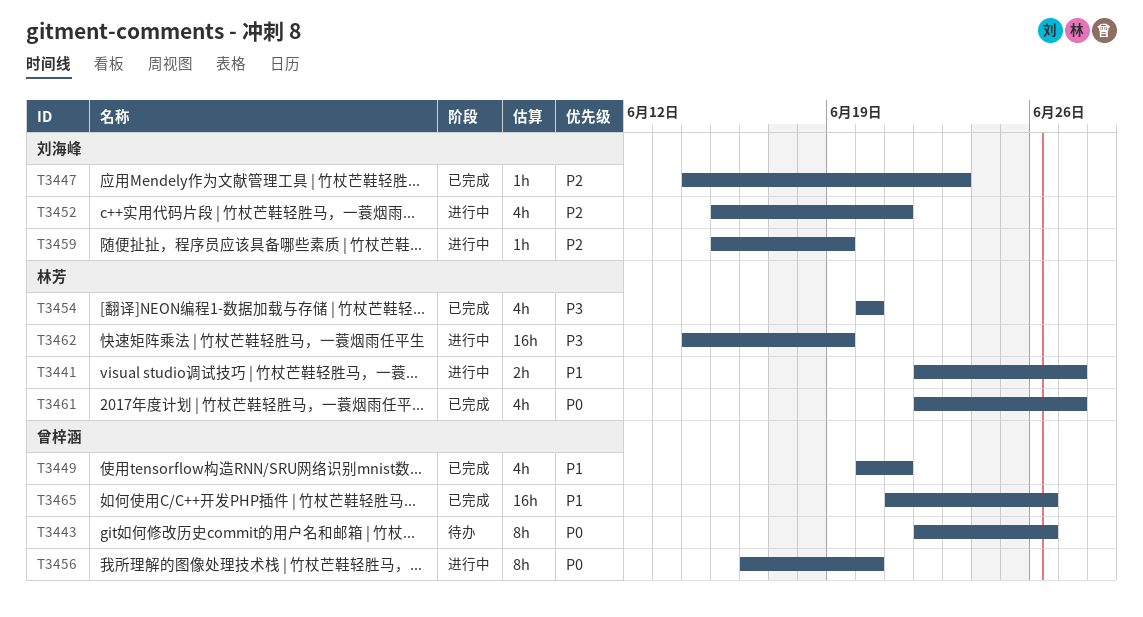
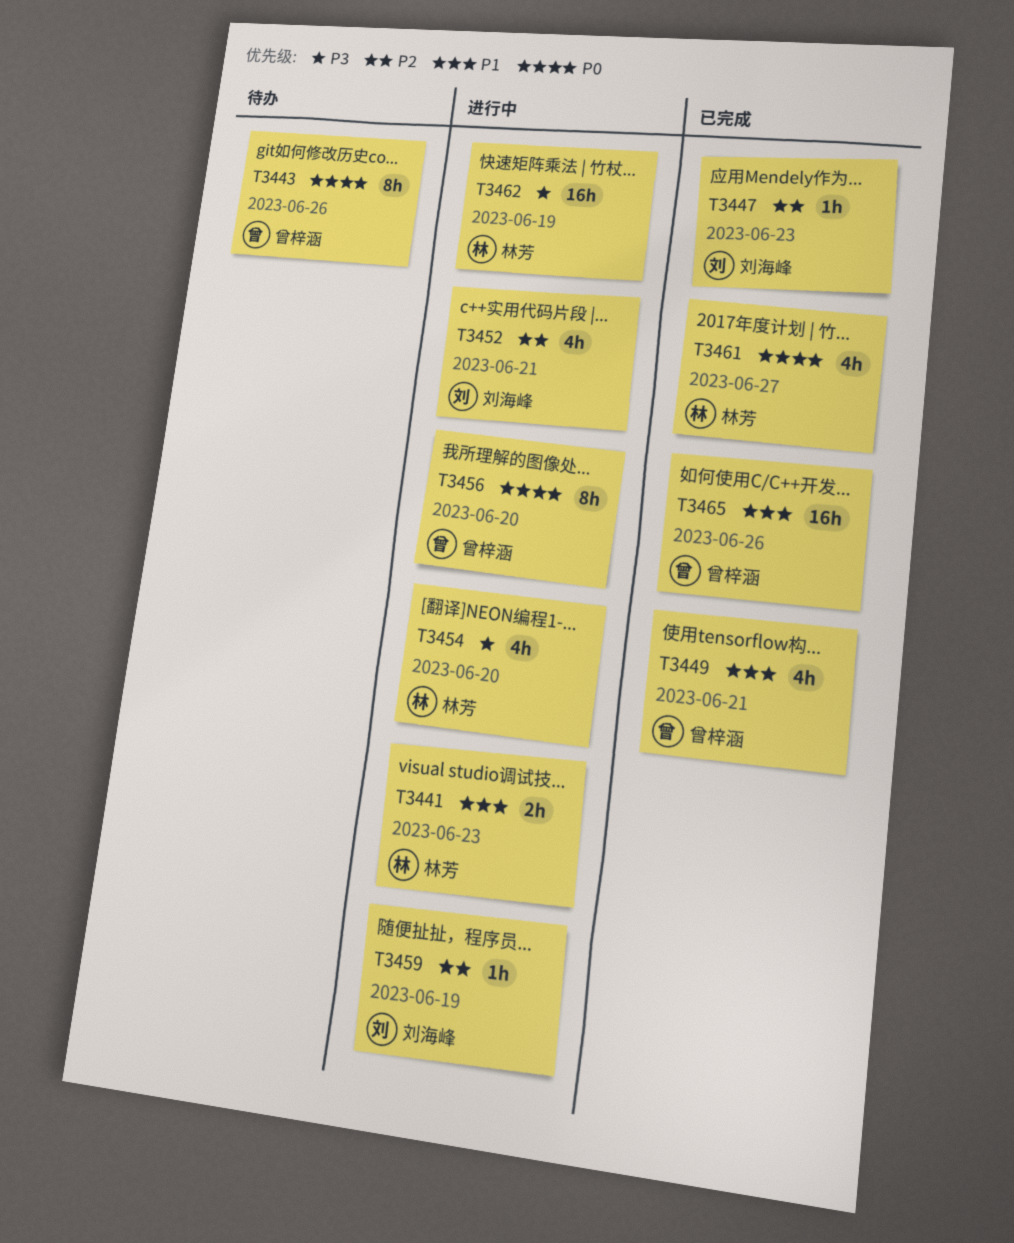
T3441, due: Jun 27 -> Jun 23
T3454, status: 已完成 -> 进行中

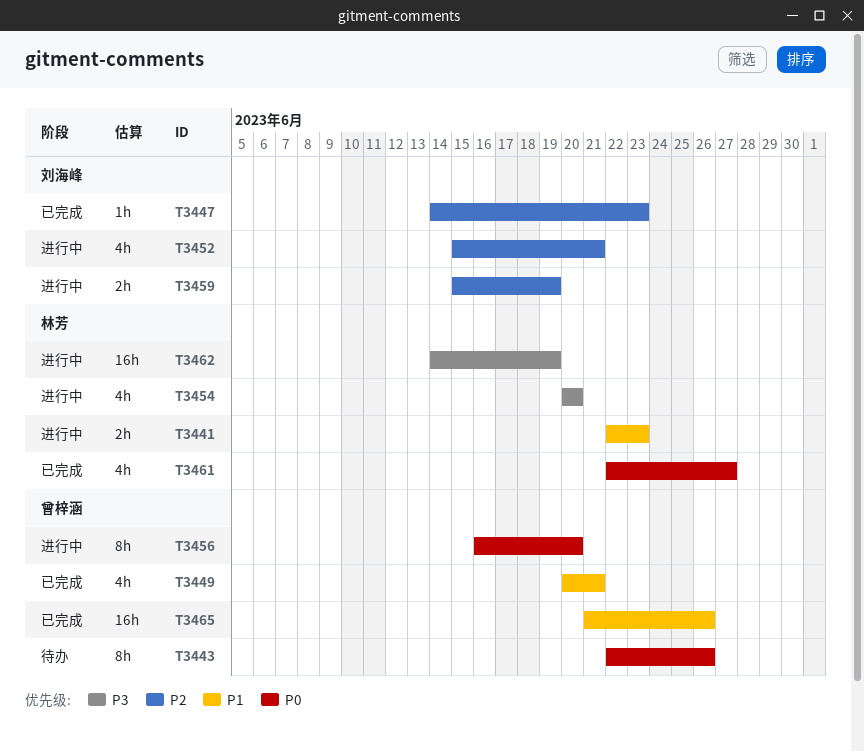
T3459, estimate: 1h -> 2h

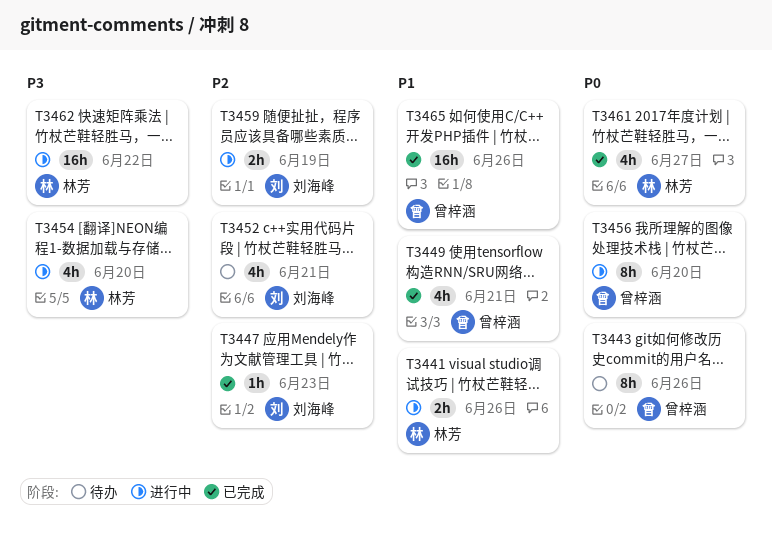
T3441, due: Jun 23 -> Jun 26
T3452, status: 进行中 -> 待办
T3462, due: Jun 19 -> Jun 22

